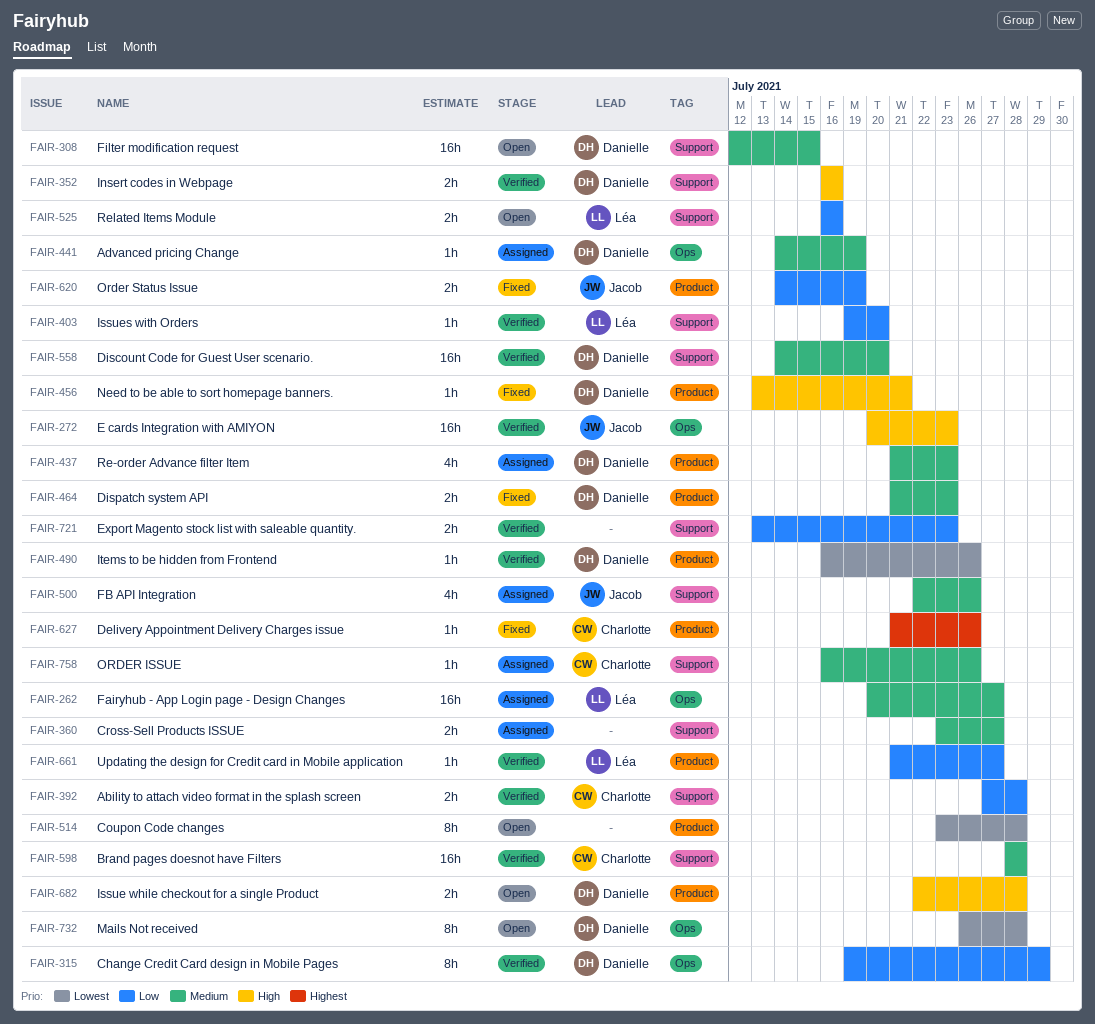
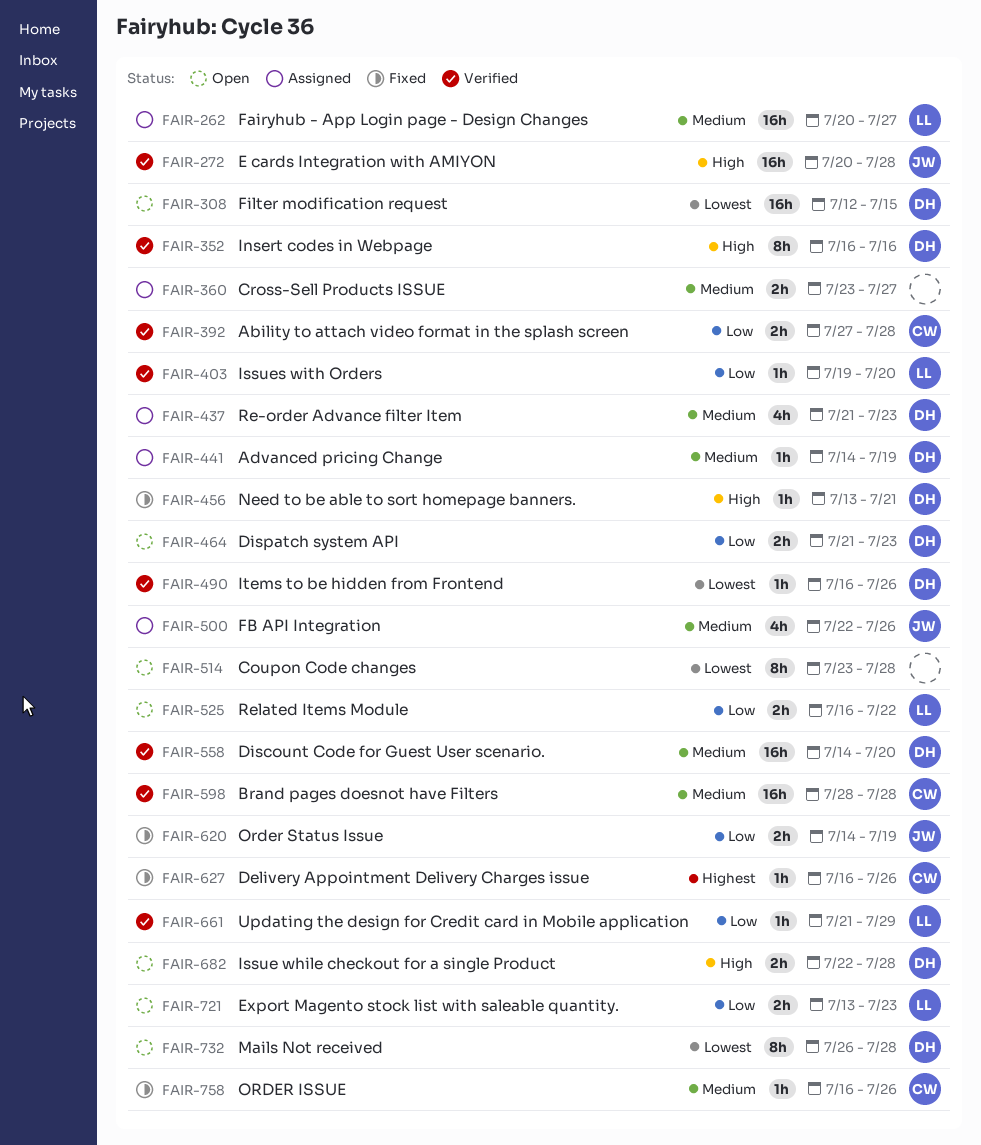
FAIR-272, due: Jul 23 -> Jul 28
FAIR-308, priority: Medium -> Lowest
FAIR-315: present -> none
FAIR-352, estimate: 2h -> 8h
FAIR-464, status: Fixed -> Open
FAIR-464, priority: Medium -> Low
FAIR-525, due: Jul 16 -> Jul 22
FAIR-627, start: Jul 21 -> Jul 16
FAIR-661, due: Jul 27 -> Jul 29
FAIR-721, status: Verified -> Open
FAIR-721, owner: none -> Léa
FAIR-758, status: Assigned -> Fixed

